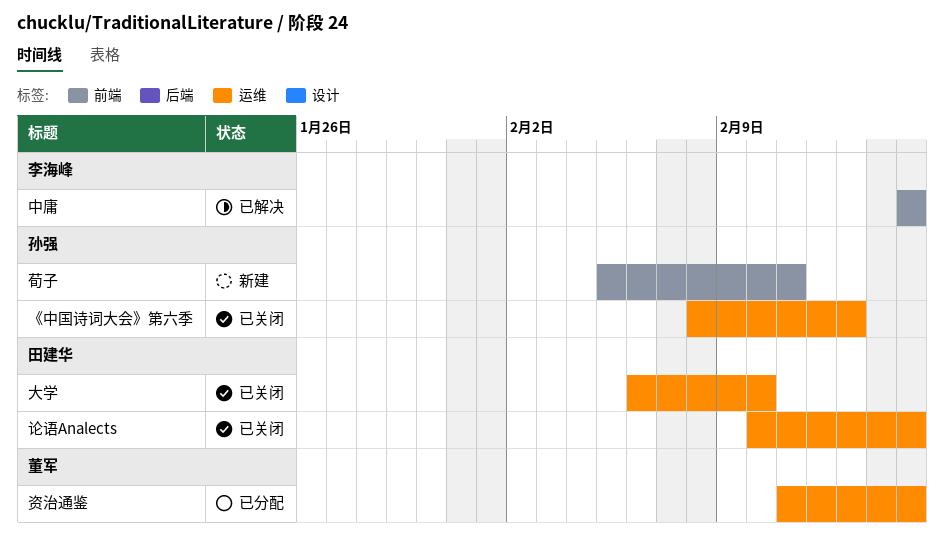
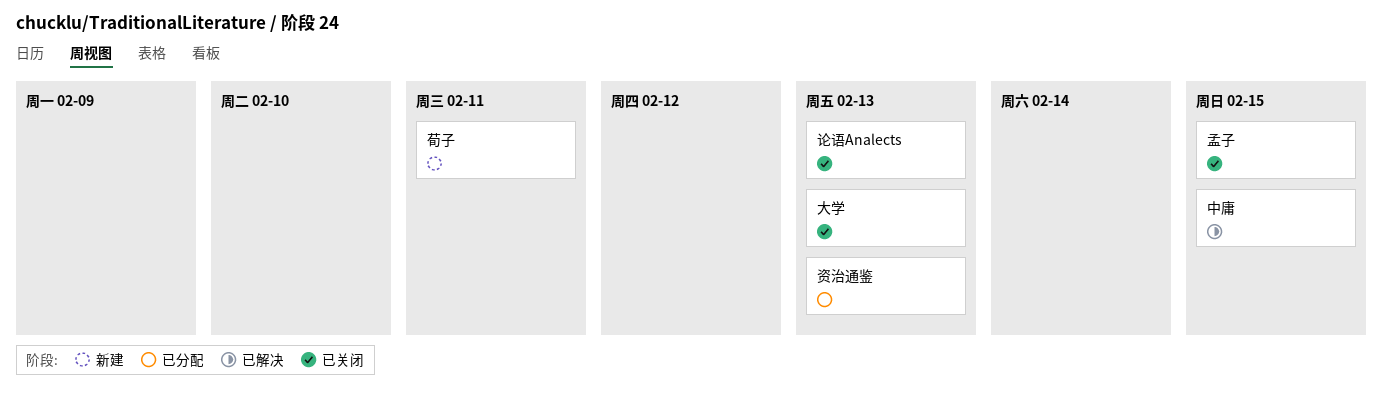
《中国诗词大会》第六季: present -> none
大学, due: Feb 10 -> Feb 13
孟子: none -> present
论语Analects, due: Feb 15 -> Feb 13
资治通鉴, due: Feb 15 -> Feb 13

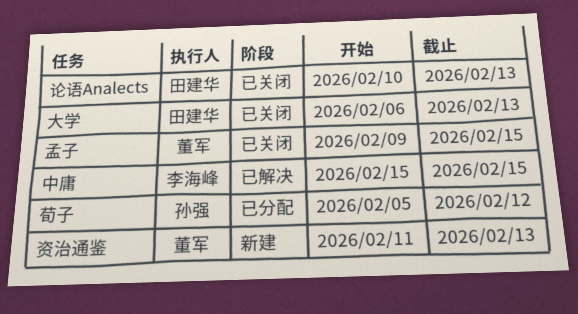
荀子, status: 新建 -> 已分配
荀子, due: Feb 11 -> Feb 12
资治通鉴, status: 已分配 -> 新建

